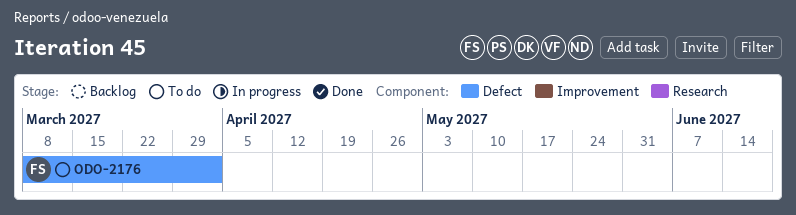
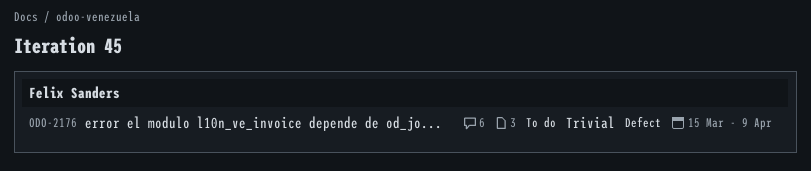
ODO-2176, start: Mar 8 -> Mar 15
ODO-2176, due: Apr 2 -> Apr 9

